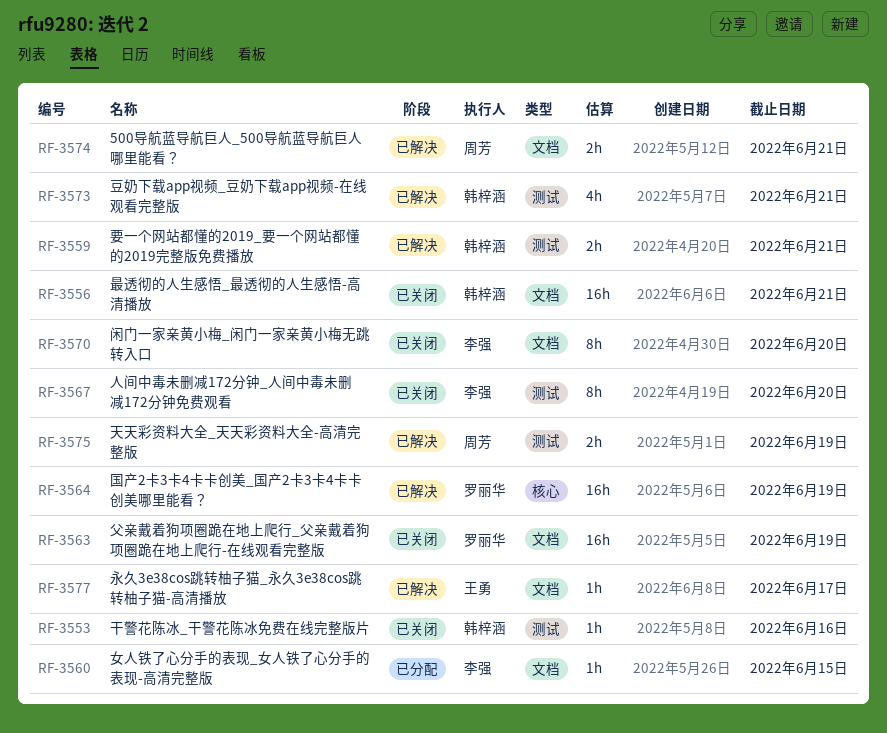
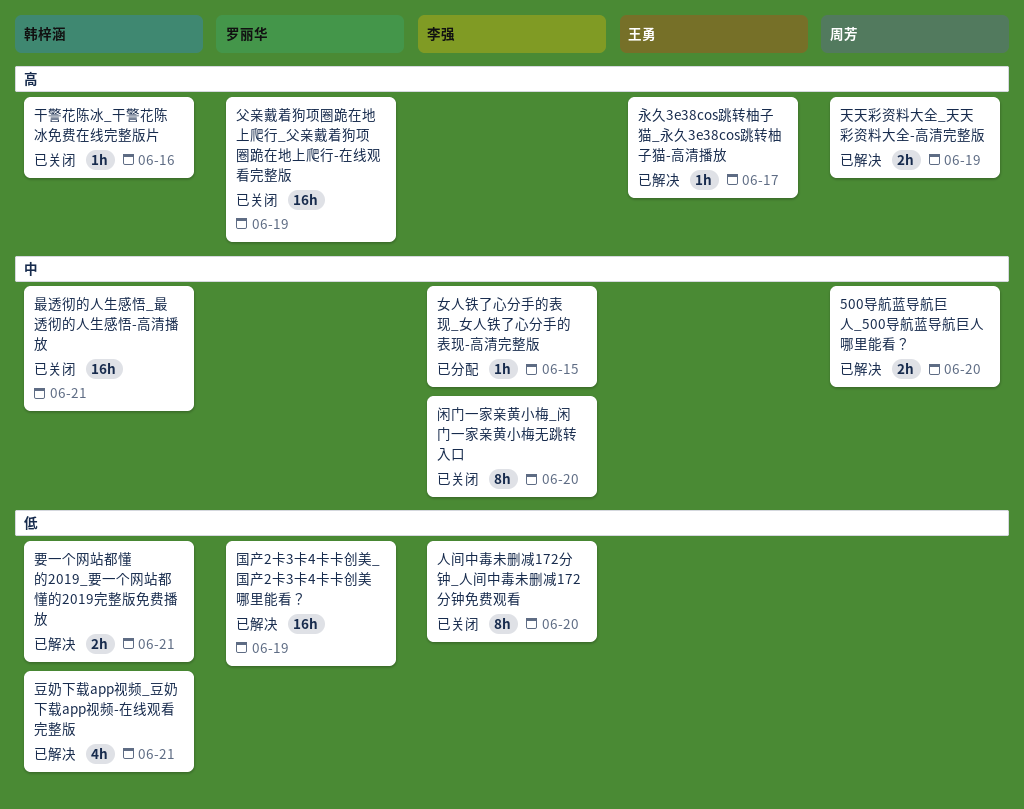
500导航蓝导航巨人_500导航蓝导航巨人哪里能看？, due: Jun 21 -> Jun 20

